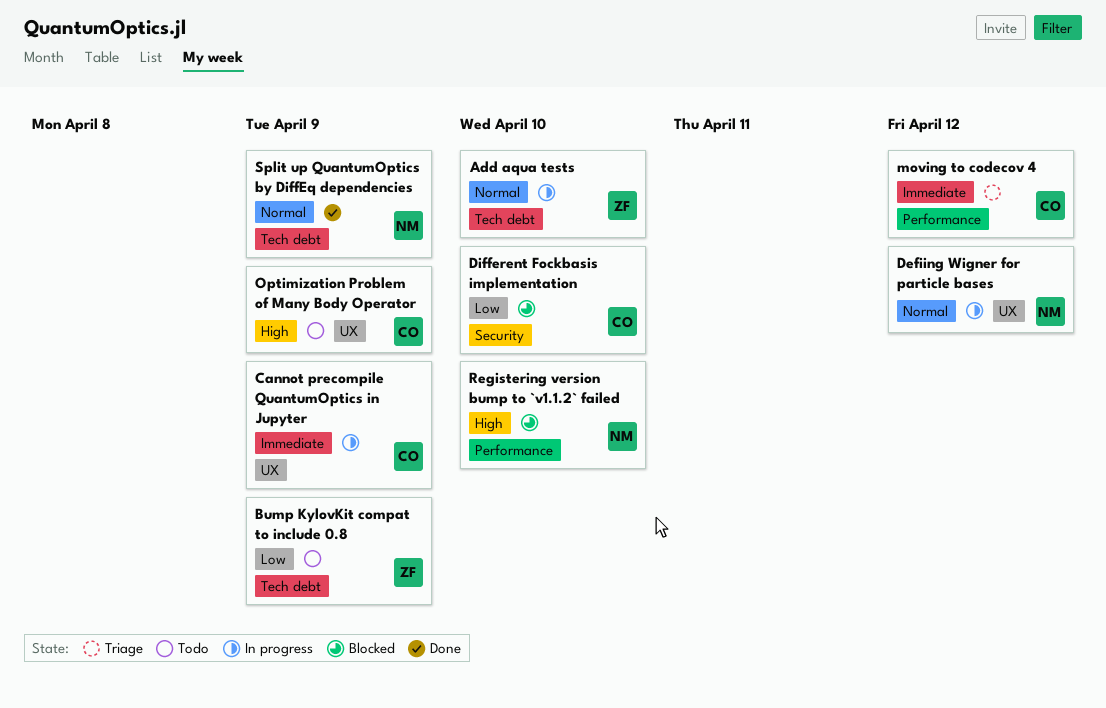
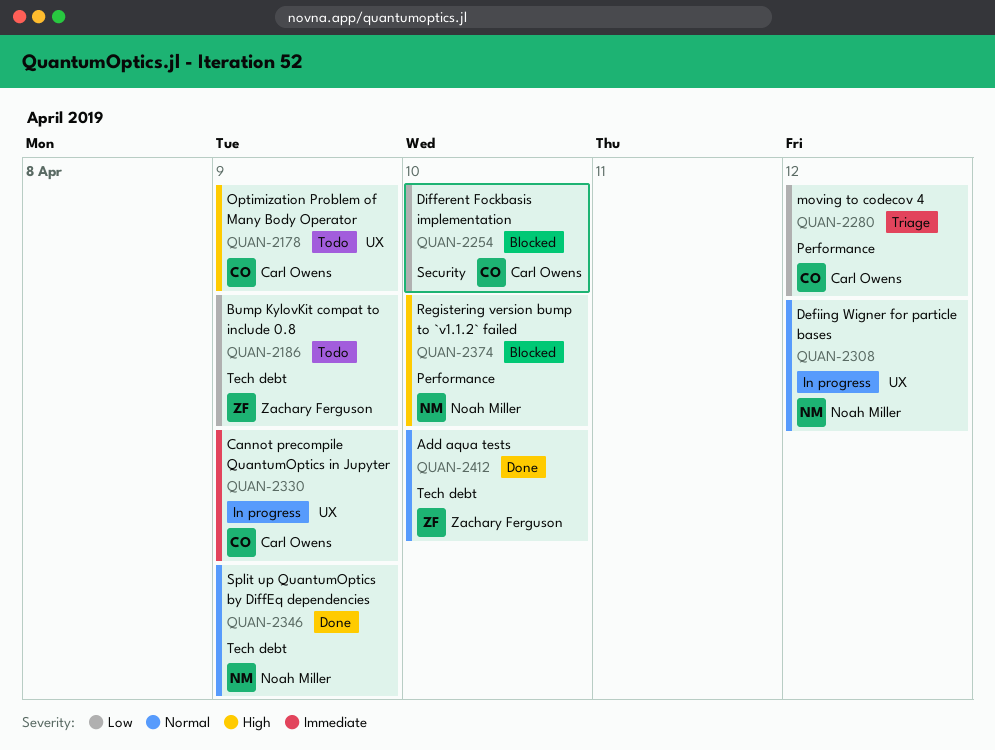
Add aqua tests, status: In progress -> Done
moving to codecov 4, priority: Immediate -> Low

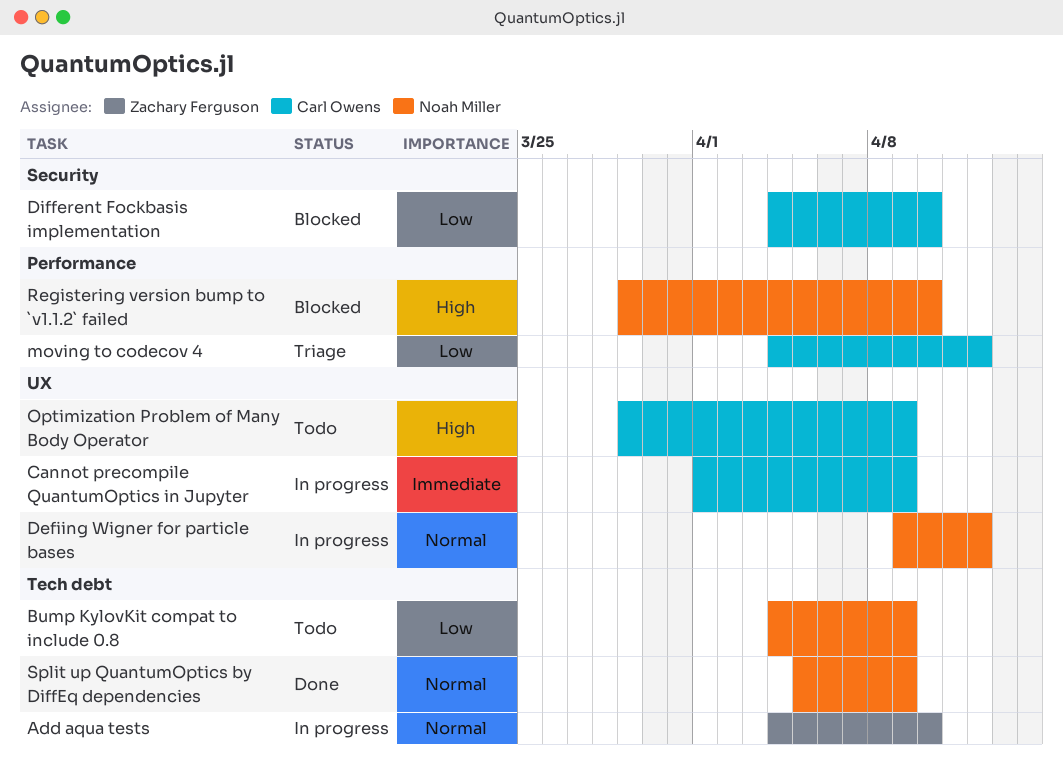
Add aqua tests, status: Done -> In progress
Bump KylovKit compat to include 0.8, owner: Zachary Ferguson -> Noah Miller

